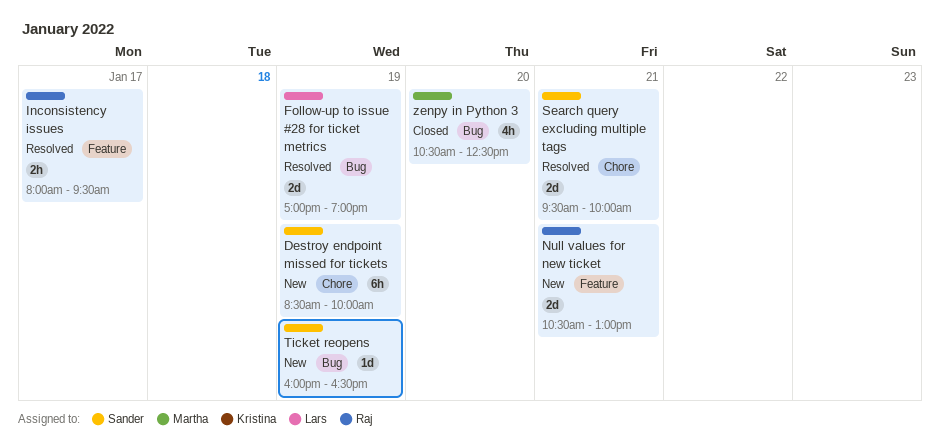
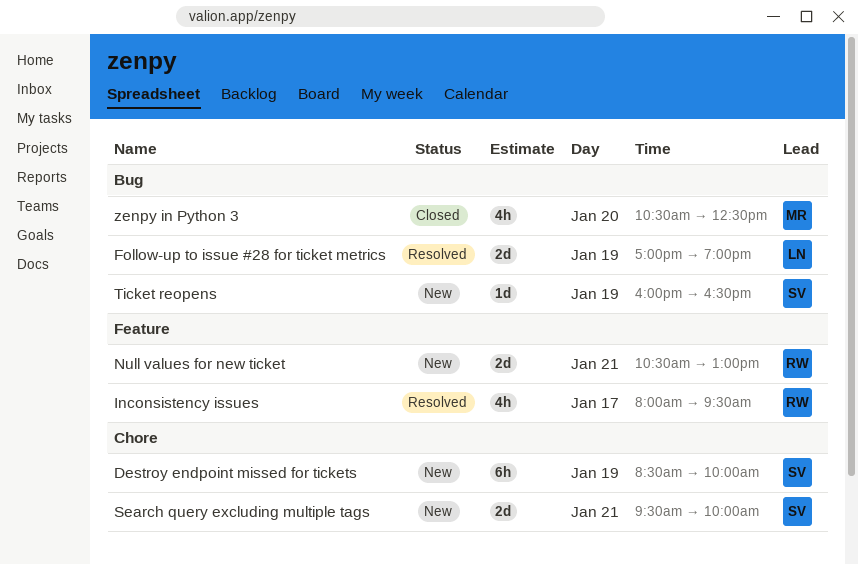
Inconsistency issues, estimate: 2h -> 4h
Search query excluding multiple tags, status: Resolved -> New

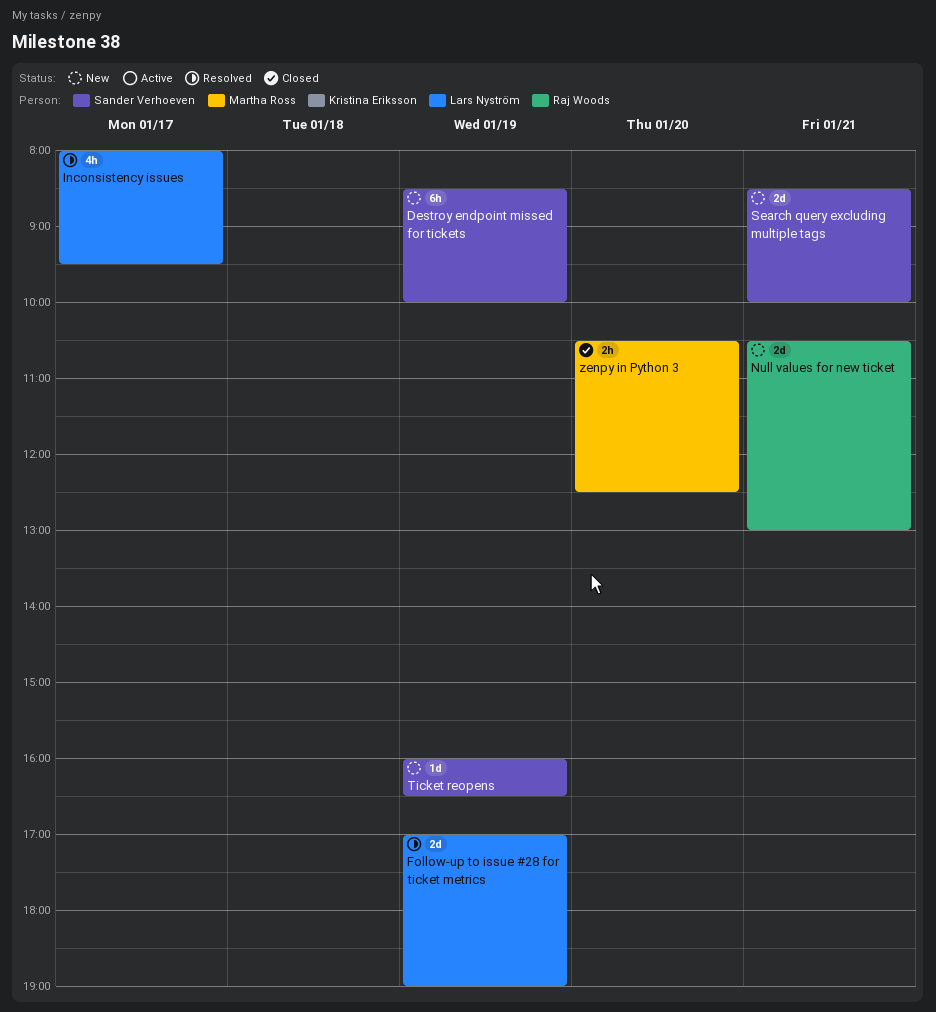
Inconsistency issues, owner: Raj Woods -> Lars Nyström
Search query excluding multiple tags, begins: 09:30 -> 08:30
zenpy in Python 3, estimate: 4h -> 2h

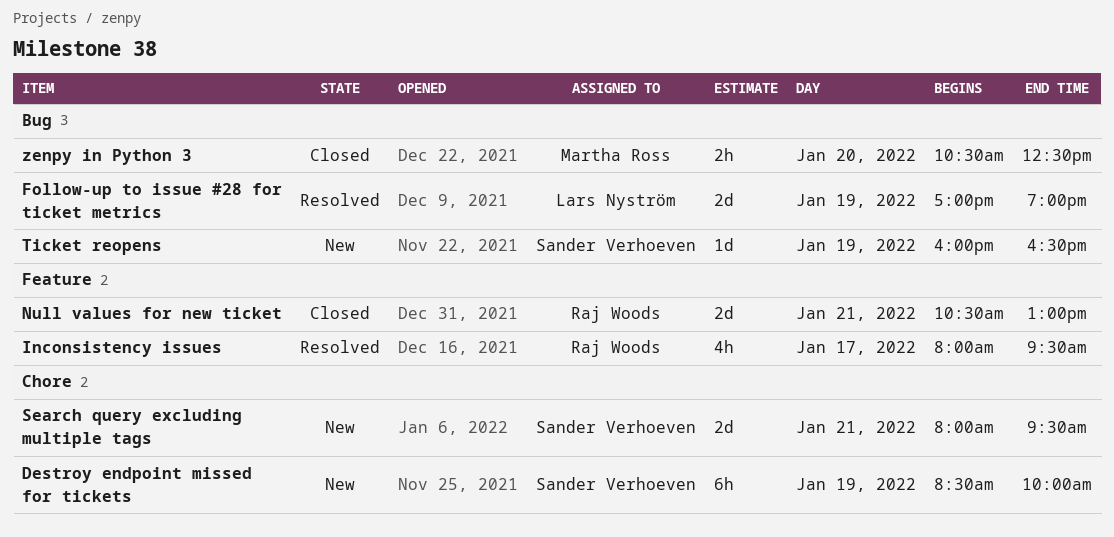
Inconsistency issues, owner: Lars Nyström -> Raj Woods
Null values for new ticket, status: New -> Closed
Search query excluding multiple tags, begins: 08:30 -> 08:00
Search query excluding multiple tags, ends: 10:00 -> 09:30

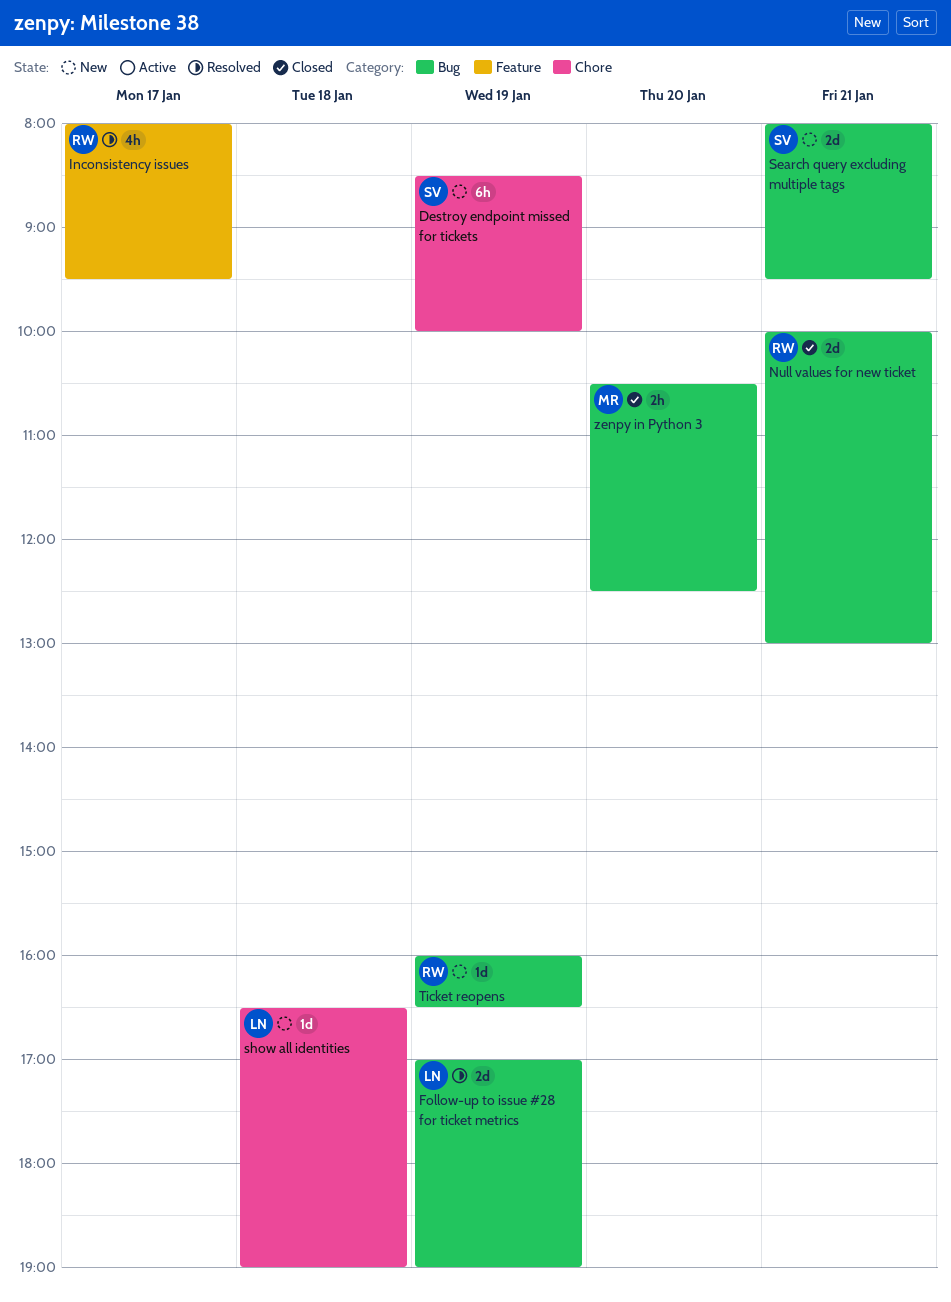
Null values for new ticket, label: Feature -> Bug
Null values for new ticket, begins: 10:30 -> 10:00
Search query excluding multiple tags, label: Chore -> Bug
show all identities: none -> present
Ticket reopens, owner: Sander Verhoeven -> Raj Woods

